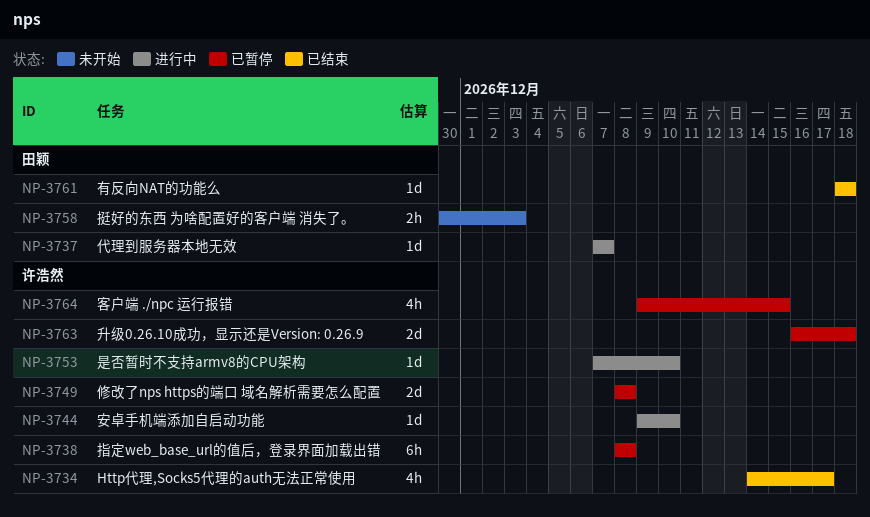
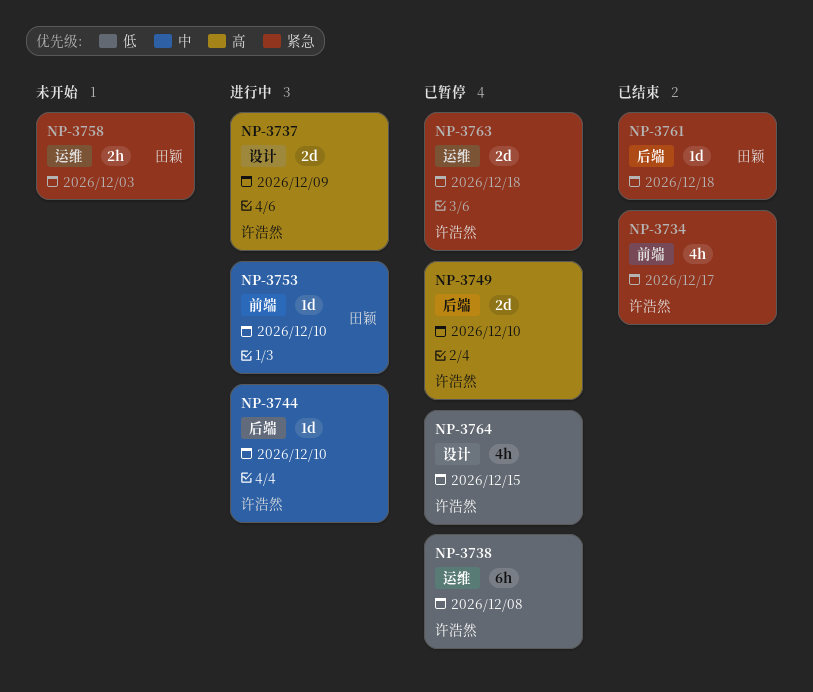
NP-3737, owner: 田颖 -> 许浩然
NP-3737, estimate: 1d -> 2d
NP-3737, due: Dec 7 -> Dec 9
NP-3749, due: Dec 8 -> Dec 10
NP-3753, owner: 许浩然 -> 田颖

